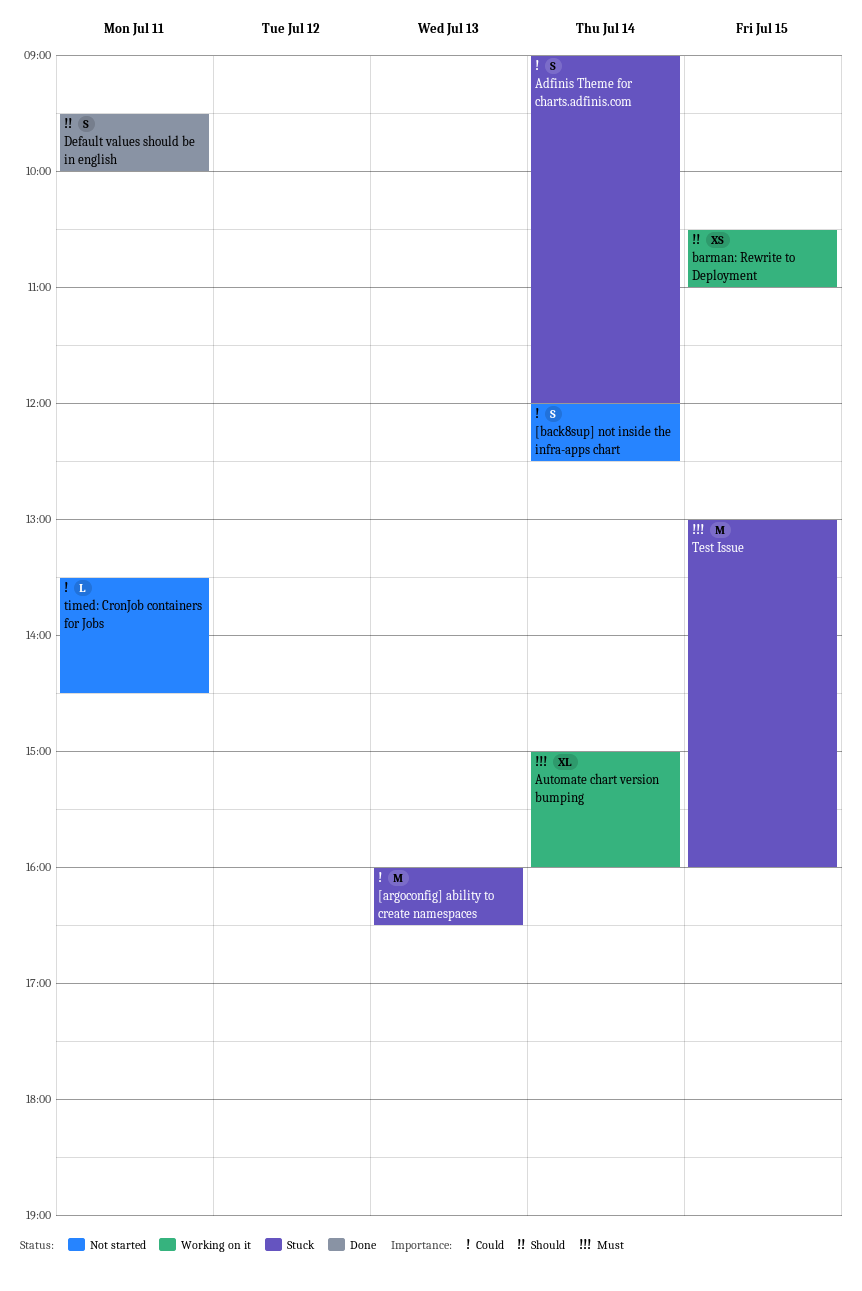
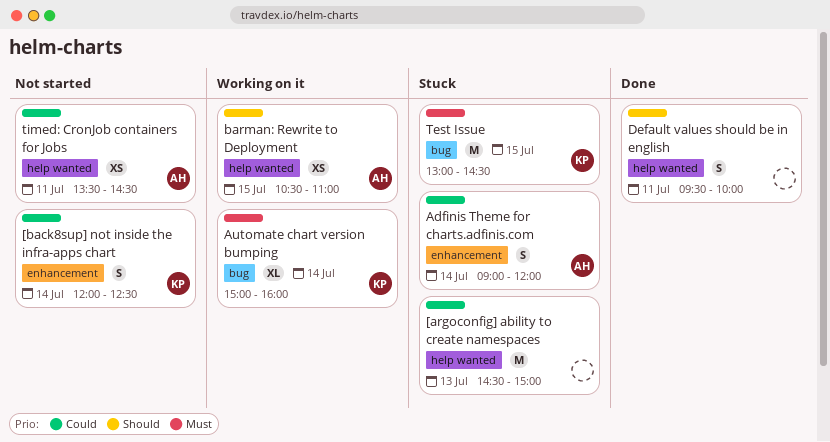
[argoconfig] ability to create namespaces, begins: 16:00 -> 14:30
[argoconfig] ability to create namespaces, ends: 16:30 -> 15:00
Test Issue, ends: 16:00 -> 14:30
timed: CronJob containers for Jobs, estimate: L -> XS

